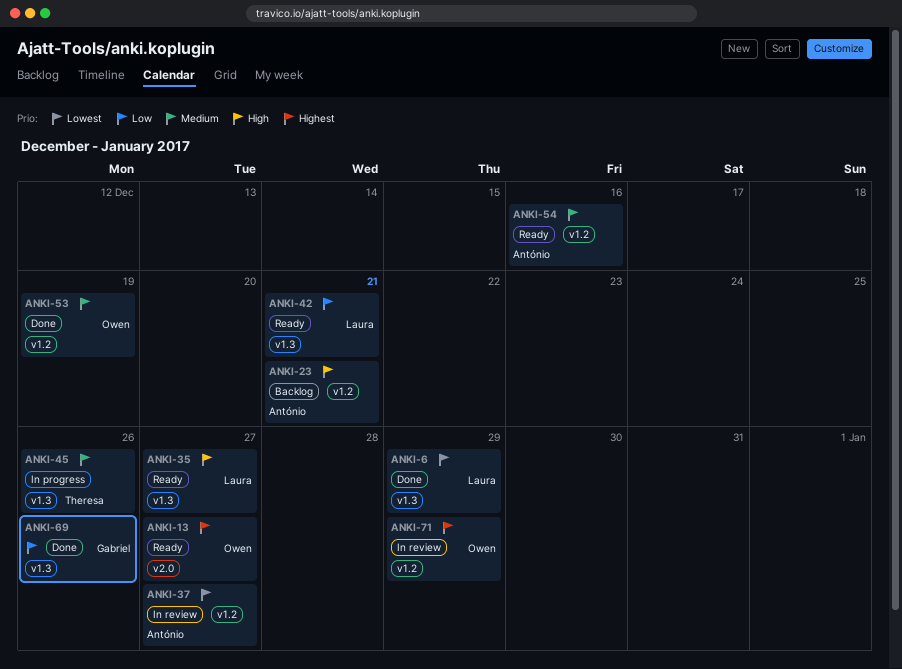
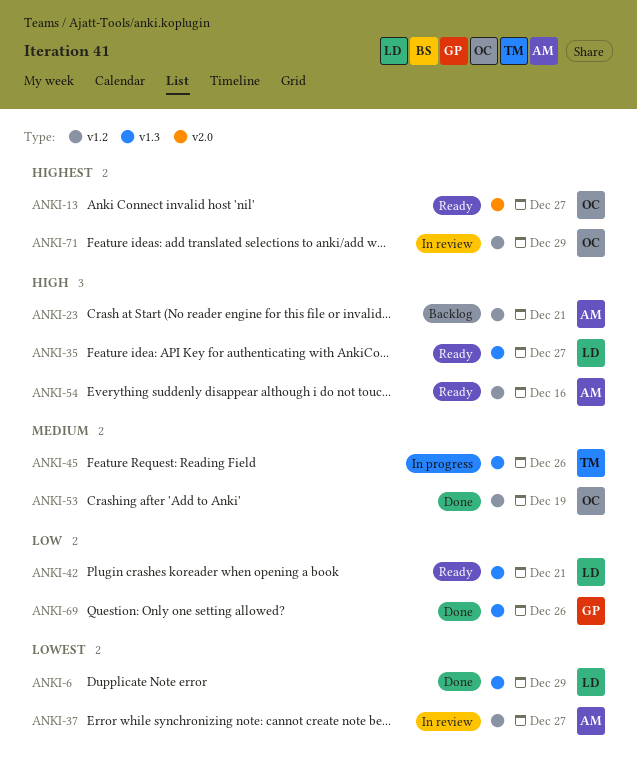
ANKI-54, priority: Medium -> High

